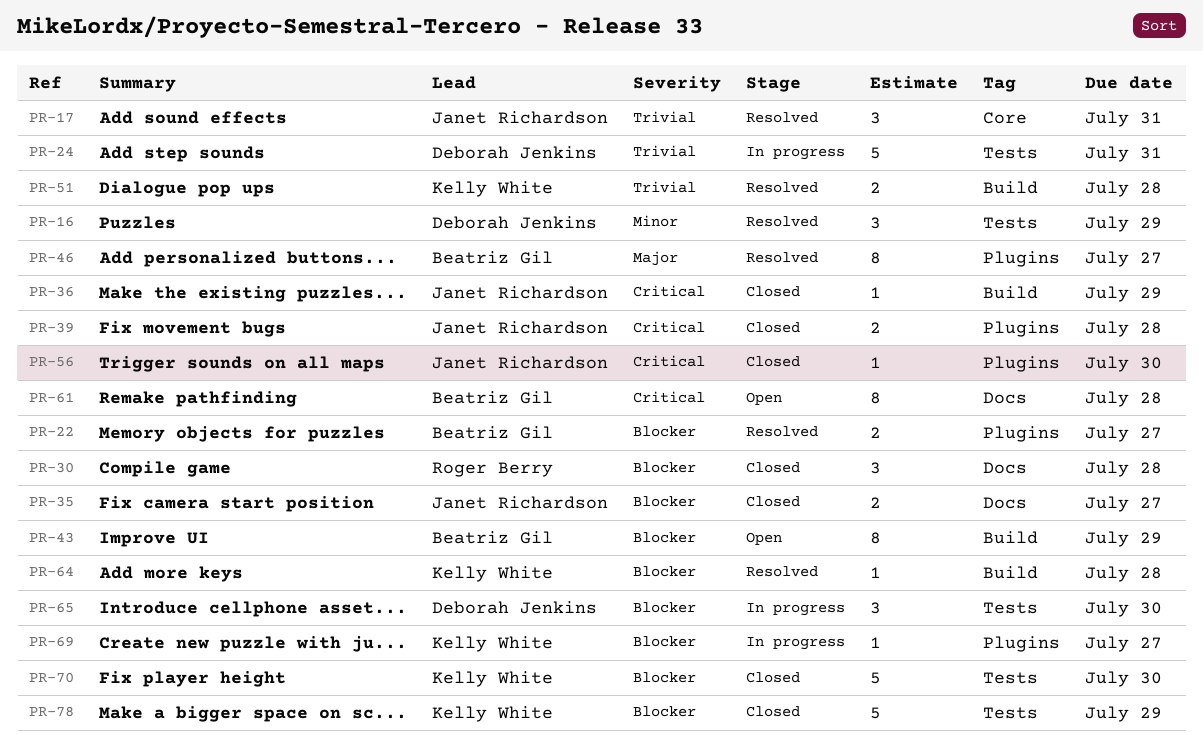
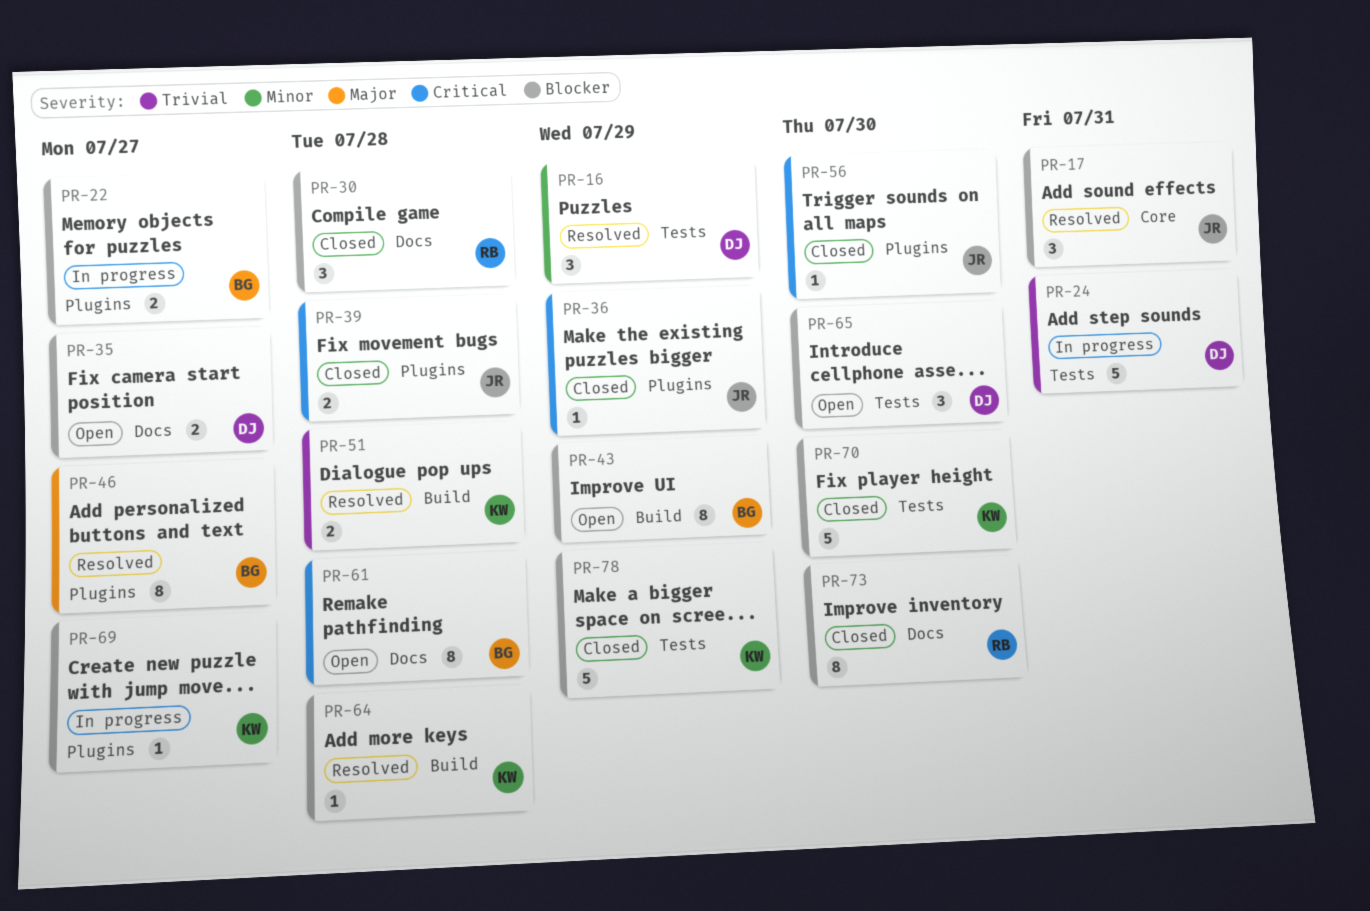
PR-17, priority: Trivial -> Blocker
PR-22, status: Resolved -> In progress
PR-35, status: Closed -> Open
PR-35, owner: Janet Richardson -> Deborah Jenkins
PR-36, label: Build -> Plugins
PR-65, status: In progress -> Open
PR-73: none -> present

